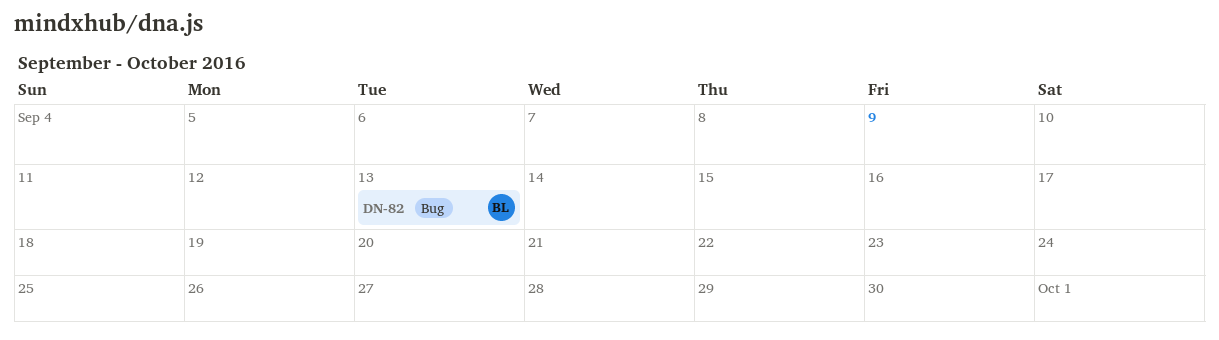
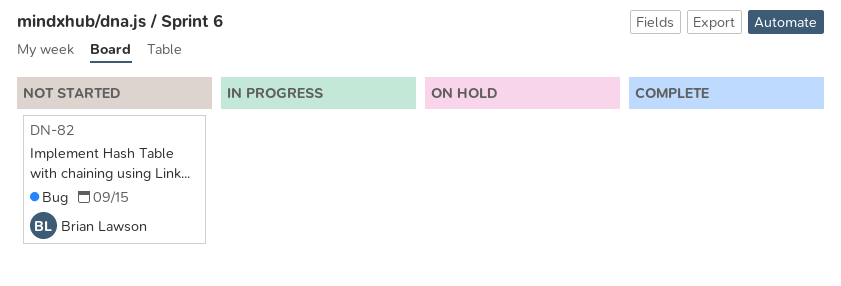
DN-82, due: Sep 13 -> Sep 15

